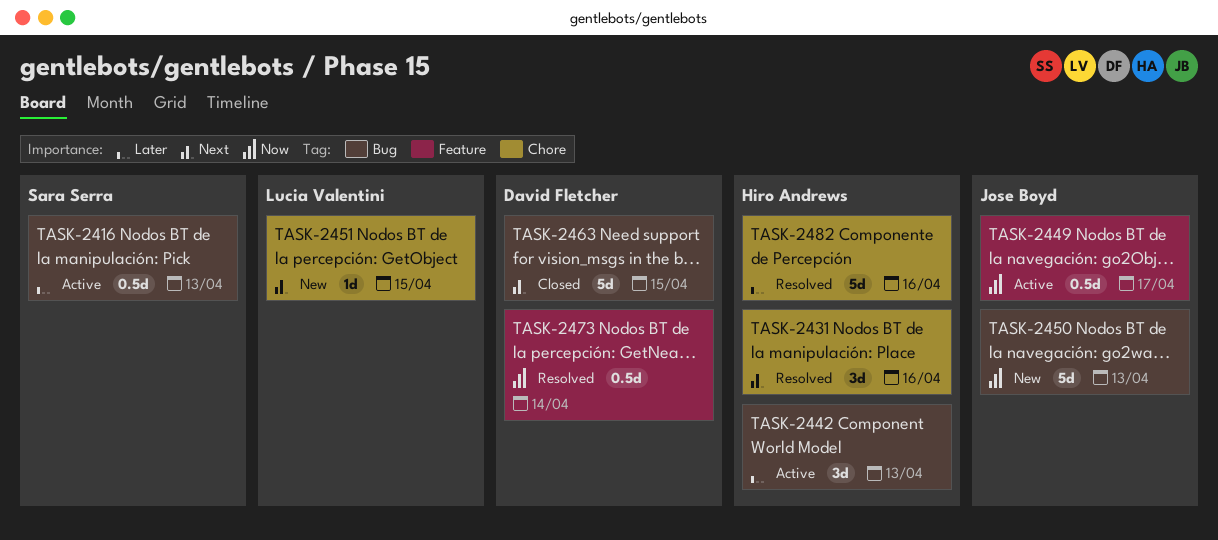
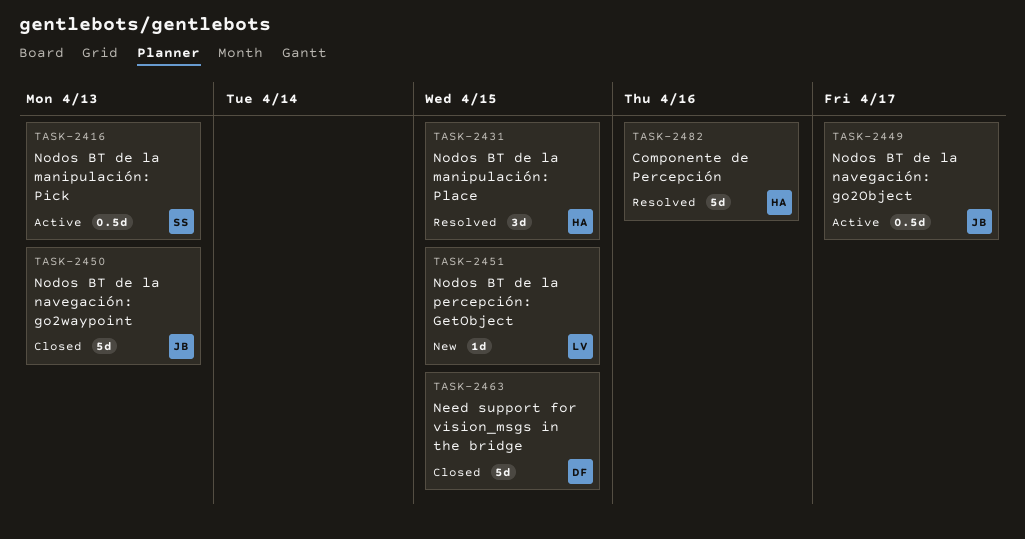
TASK-2431, due: Apr 16 -> Apr 15
TASK-2442: present -> none
TASK-2450, status: New -> Closed
TASK-2473: present -> none

